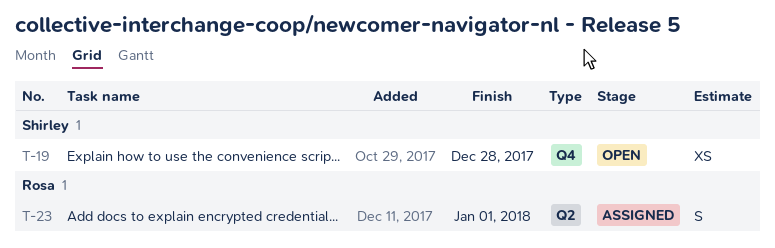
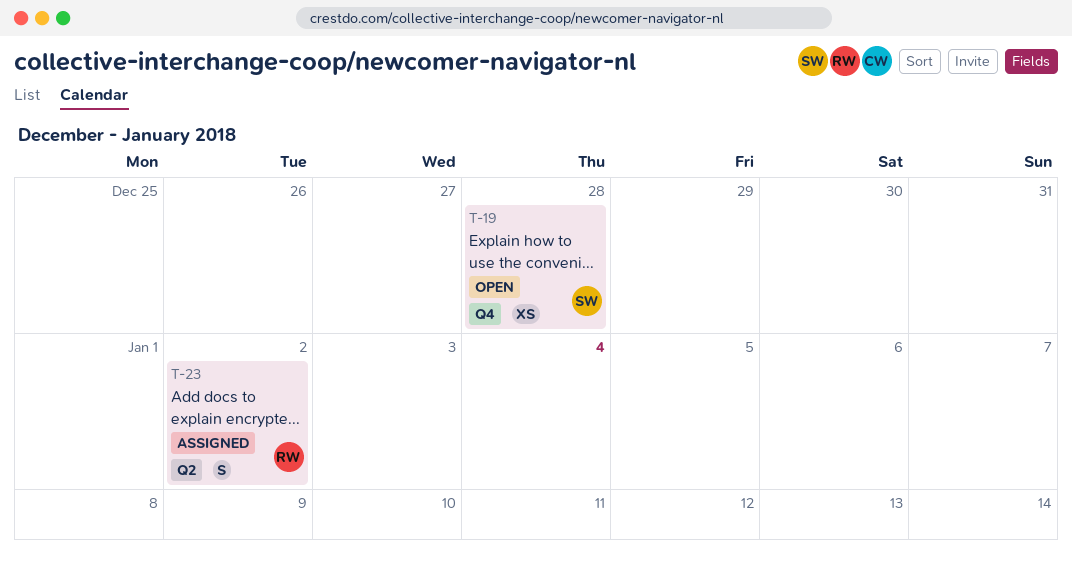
T-23, due: Jan 1 -> Jan 2

